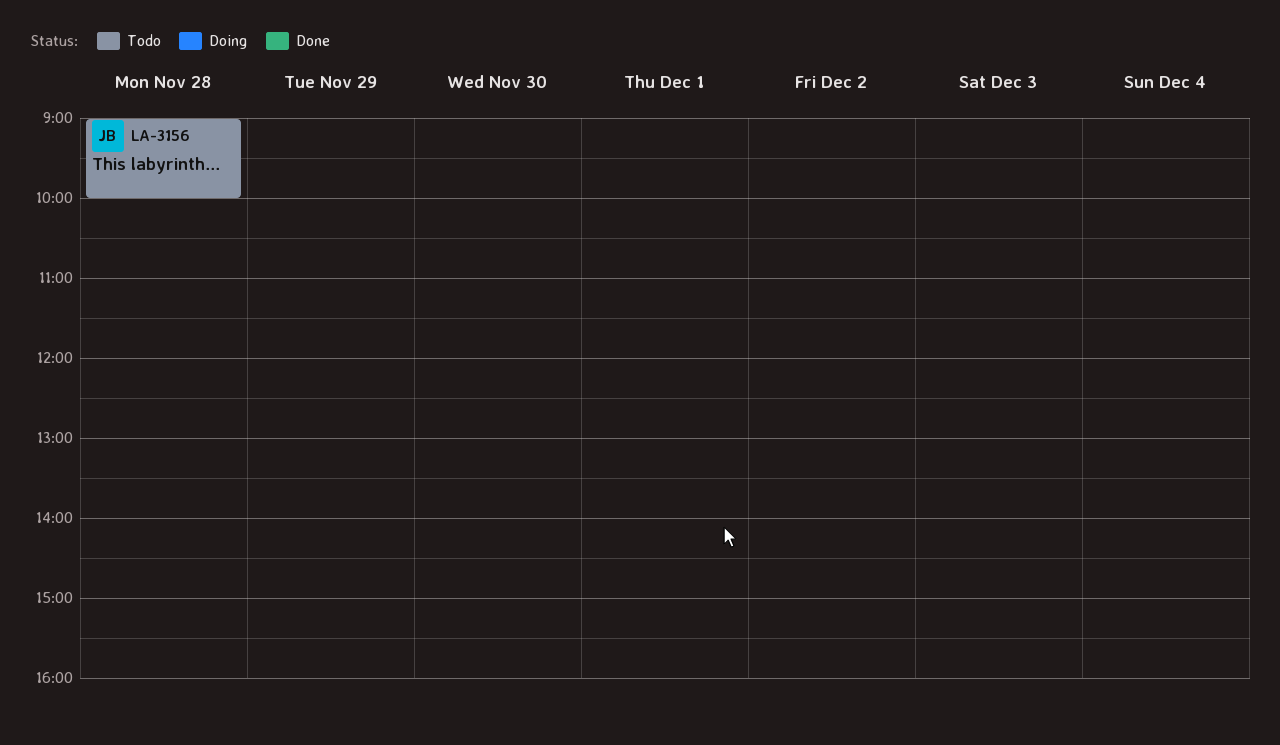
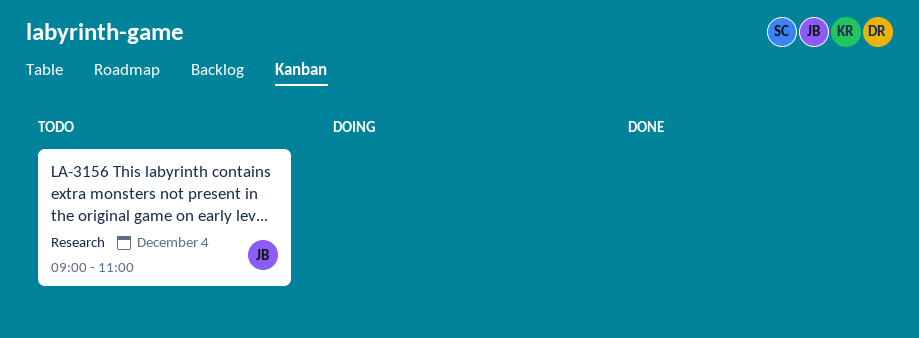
LA-3156, day: Nov 28 -> Dec 4
LA-3156, ends: 10:00 -> 11:00

